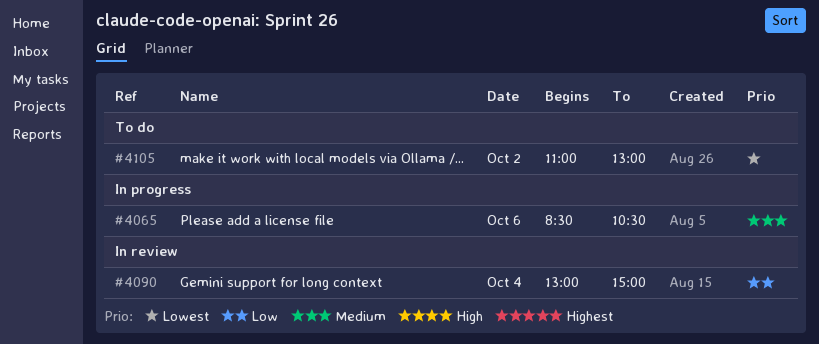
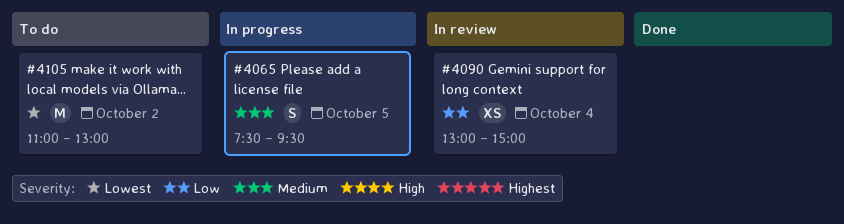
#4065, day: Oct 6 -> Oct 5
#4065, begins: 08:30 -> 07:30
#4065, ends: 10:30 -> 09:30

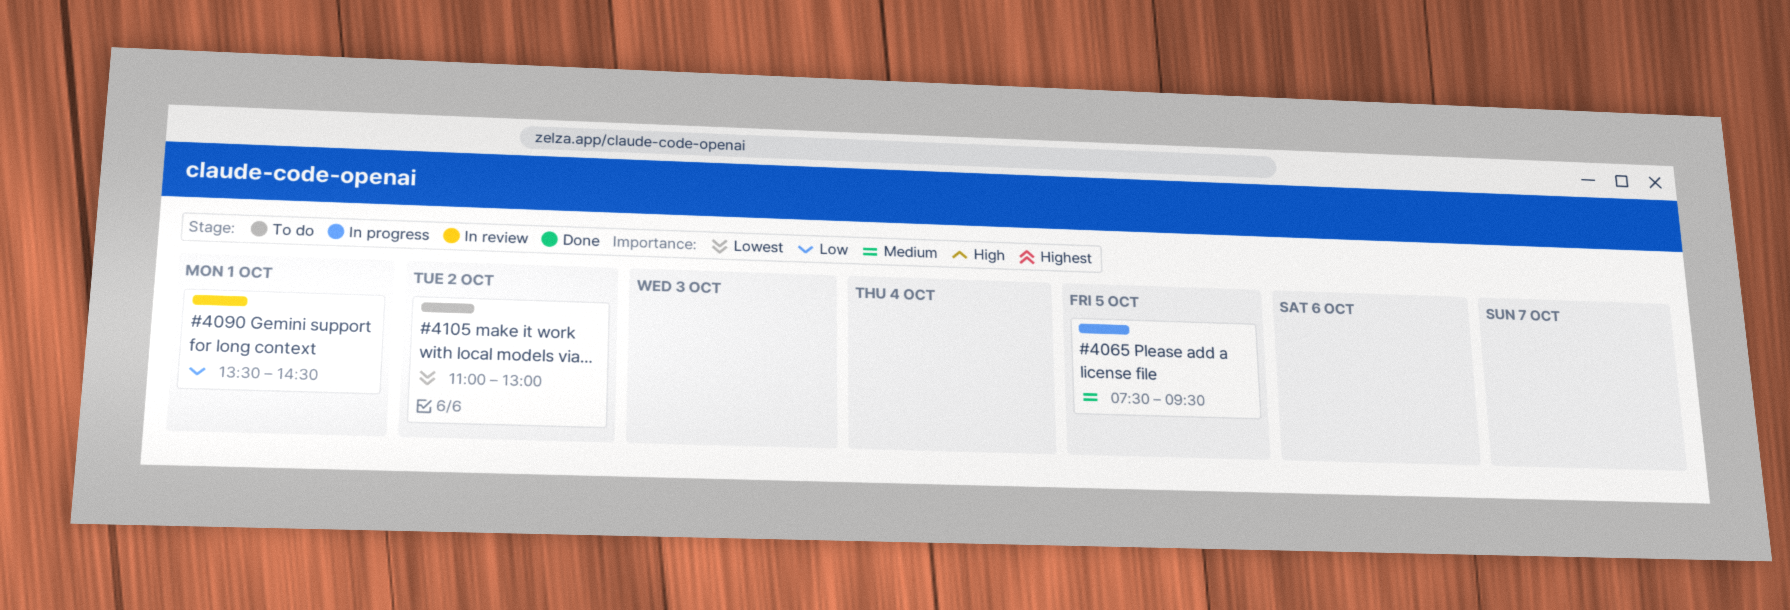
#4090, day: Oct 4 -> Oct 1
#4090, begins: 13:00 -> 13:30
#4090, ends: 15:00 -> 14:30

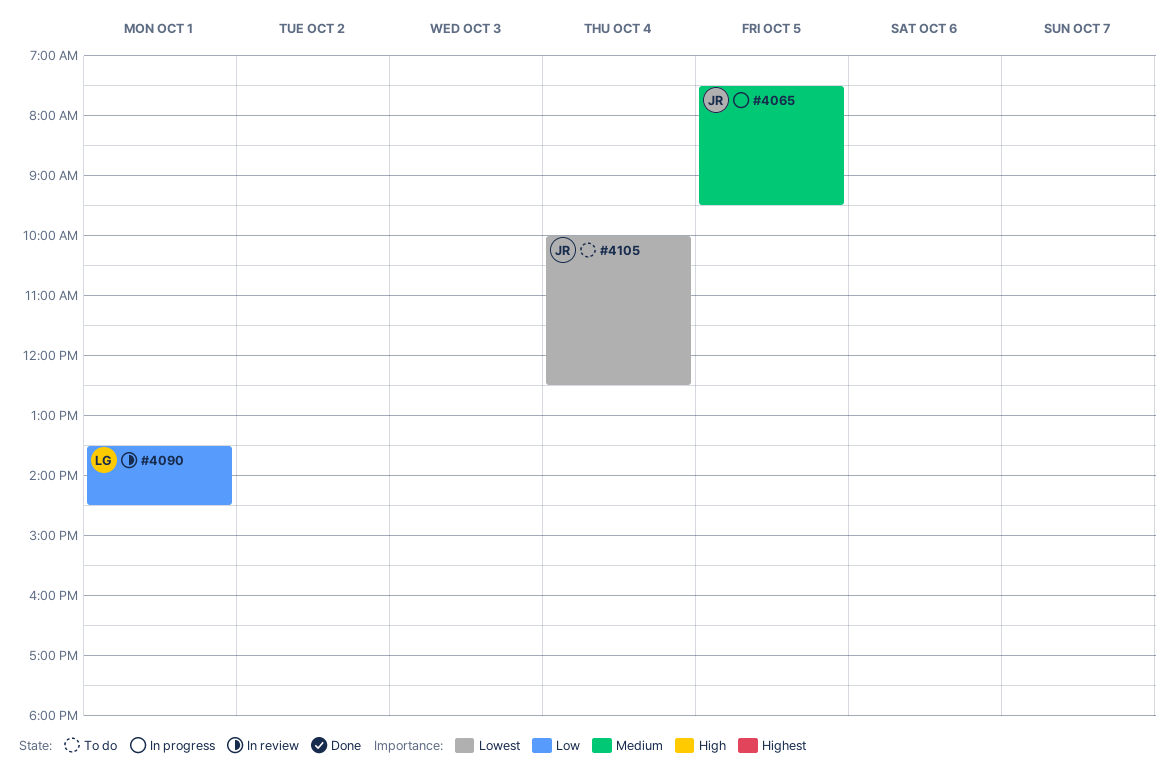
#4105, day: Oct 2 -> Oct 4
#4105, begins: 11:00 -> 10:00
#4105, ends: 13:00 -> 12:30

